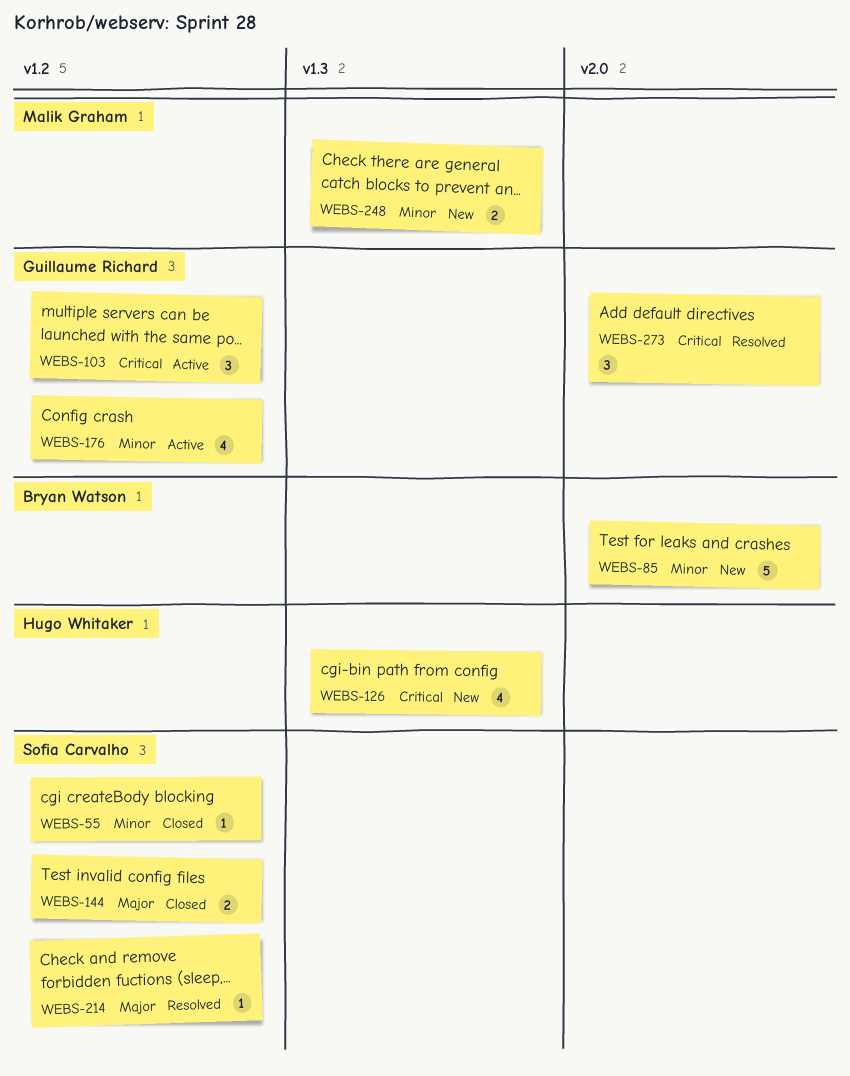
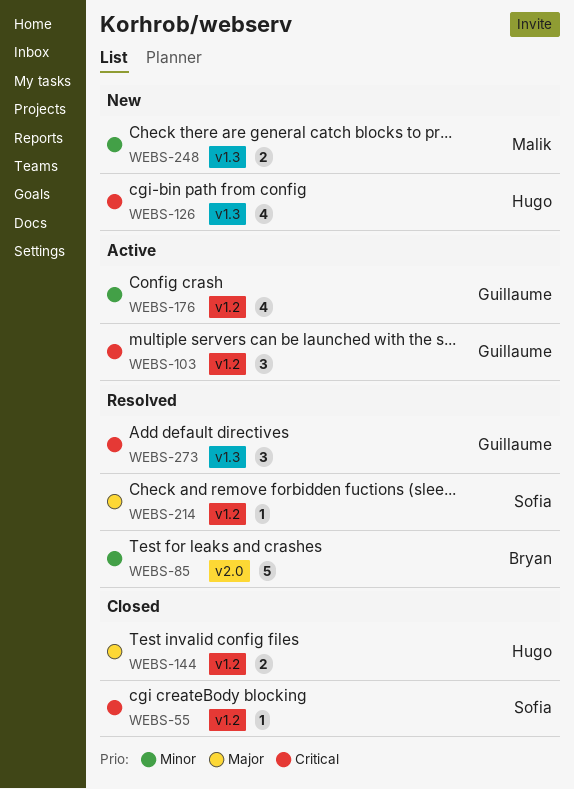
WEBS-55, priority: Minor -> Critical
WEBS-85, status: New -> Resolved
WEBS-144, owner: Sofia Carvalho -> Hugo Whitaker
WEBS-273, label: v2.0 -> v1.3

